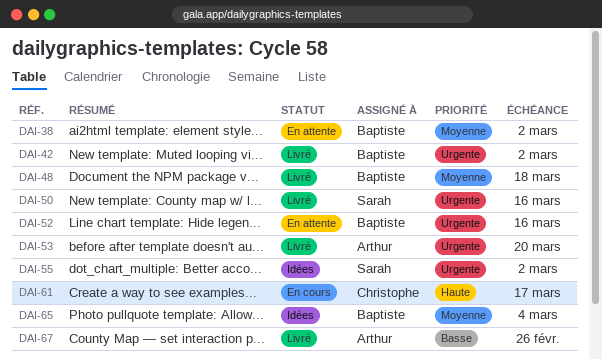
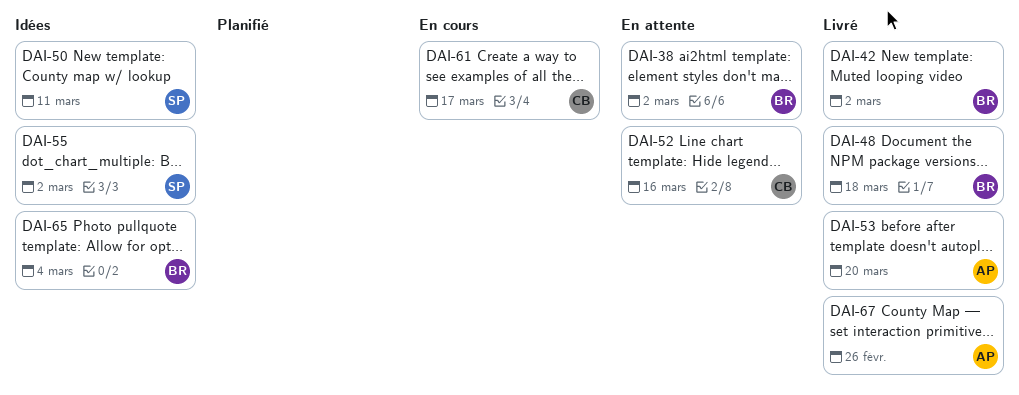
DAI-50, status: Livré -> Idées
DAI-50, due: Mar 16 -> Mar 11
DAI-52, owner: Baptiste -> Christophe

